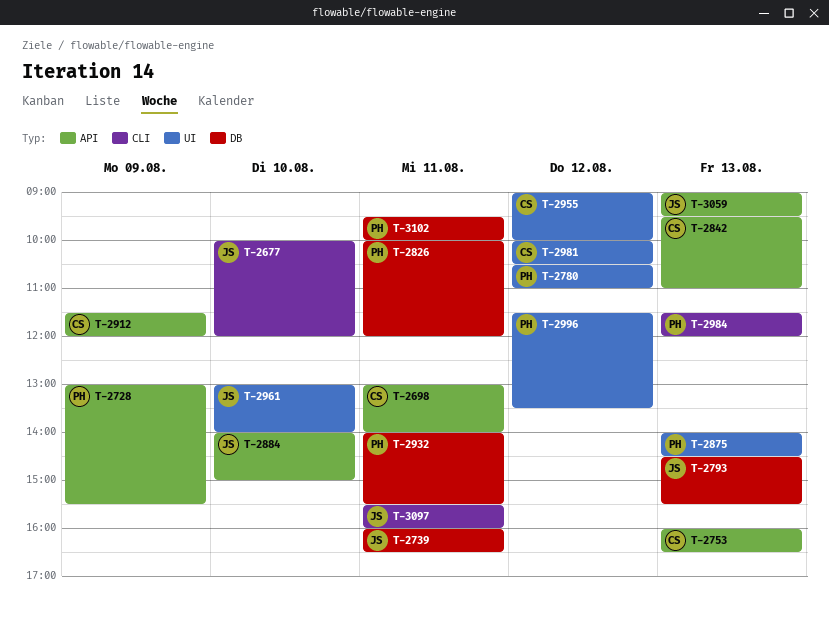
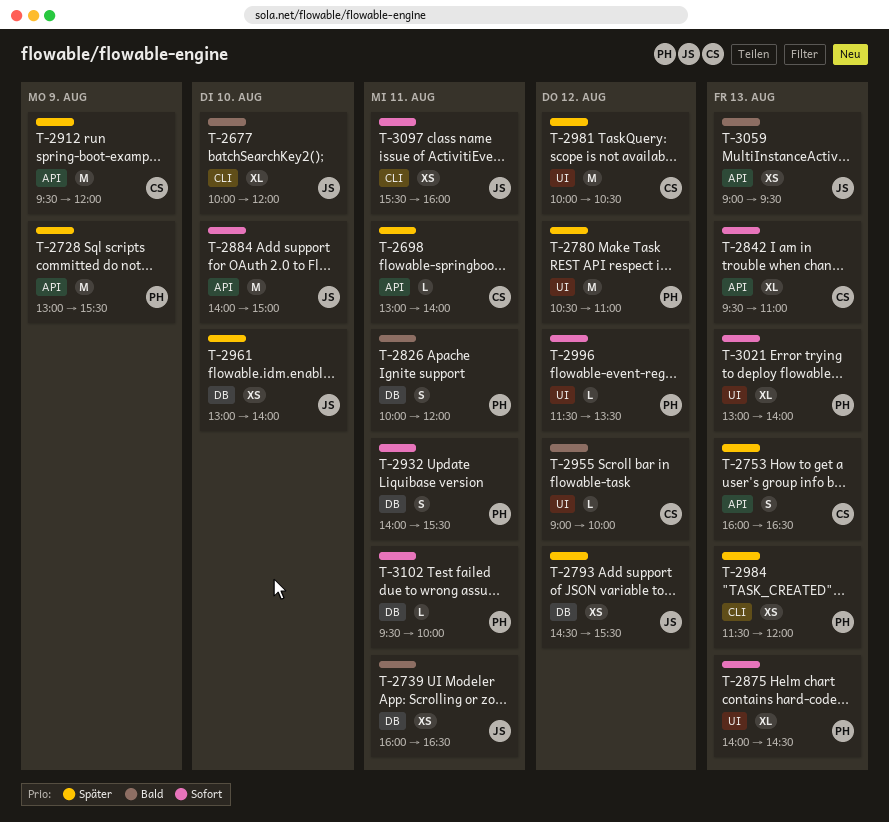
T-2793, day: Aug 13 -> Aug 12
T-2912, begins: 11:30 -> 09:30
T-2961, label: UI -> DB
T-3021: none -> present

